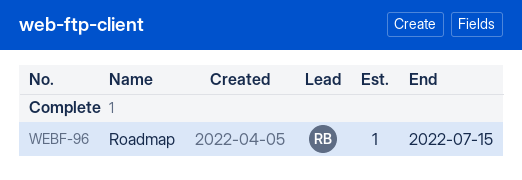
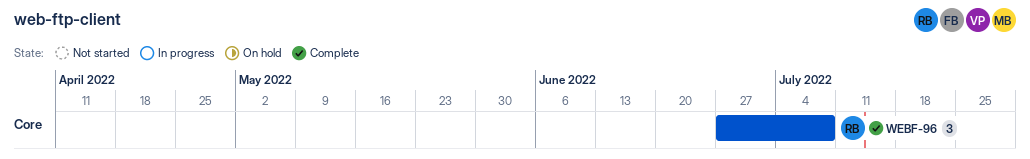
WEBF-96, estimate: 1 -> 3
WEBF-96, due: Jul 15 -> Jul 8

